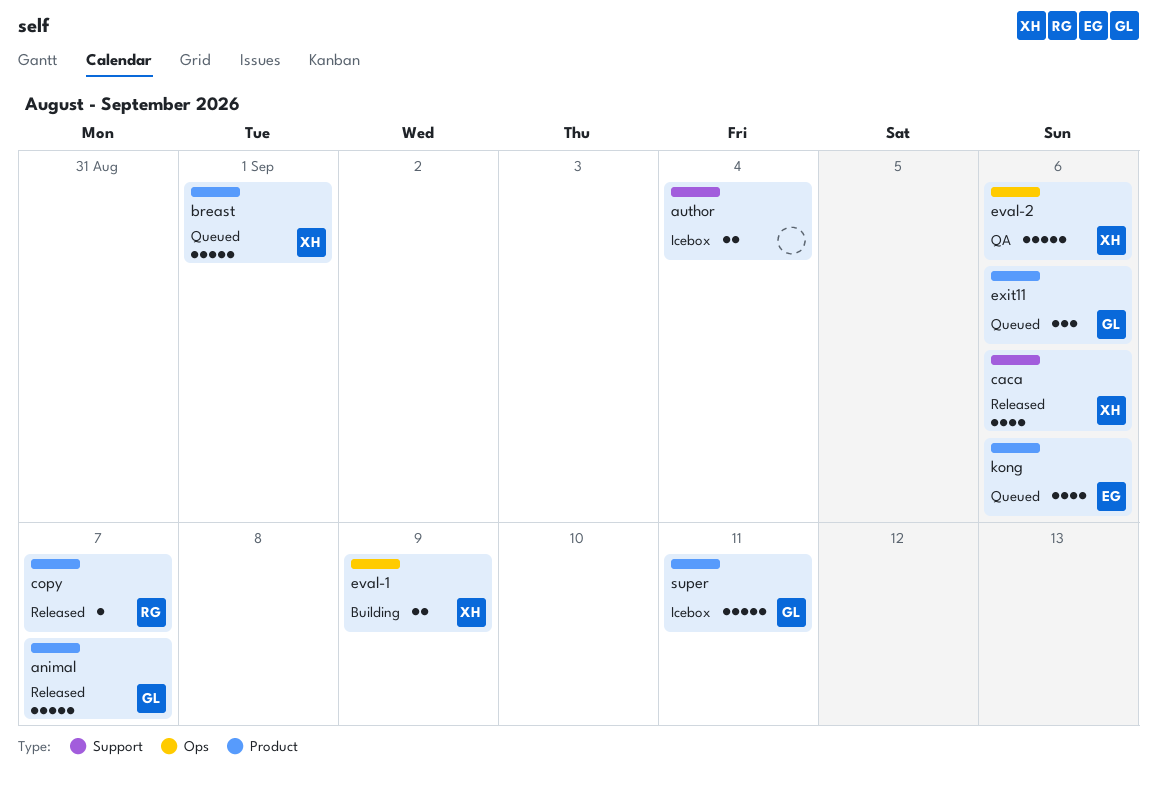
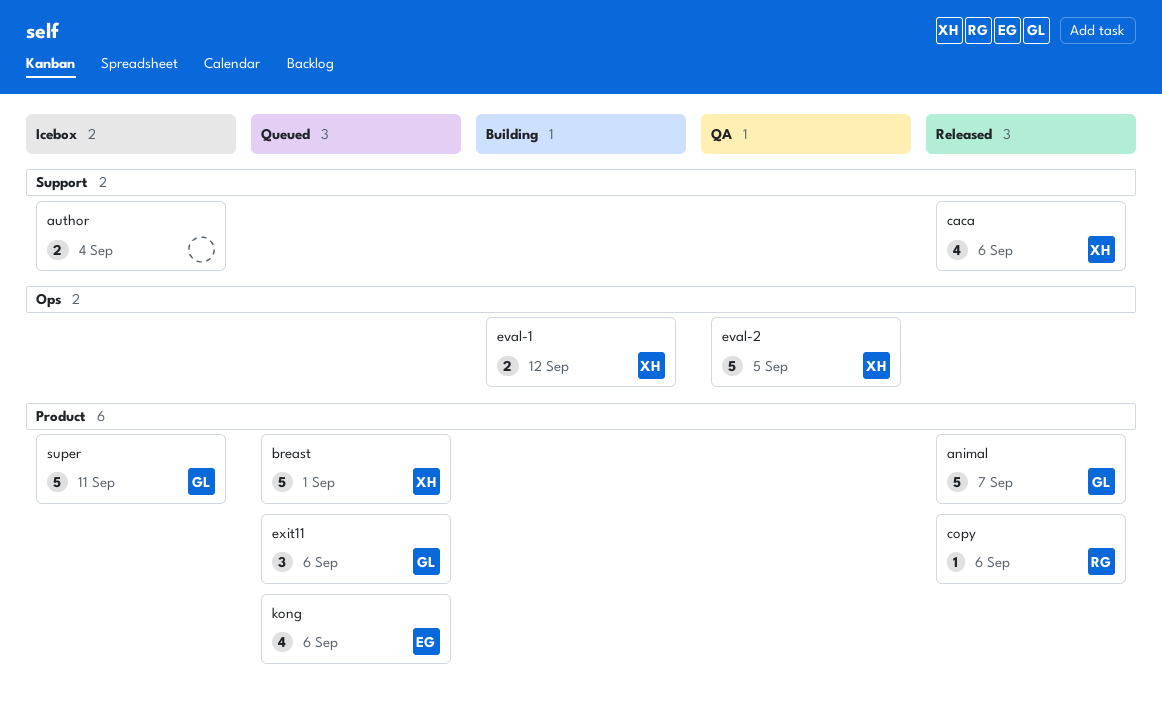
copy, due: Sep 7 -> Sep 6
eval-1, due: Sep 9 -> Sep 12
eval-2, due: Sep 6 -> Sep 5

